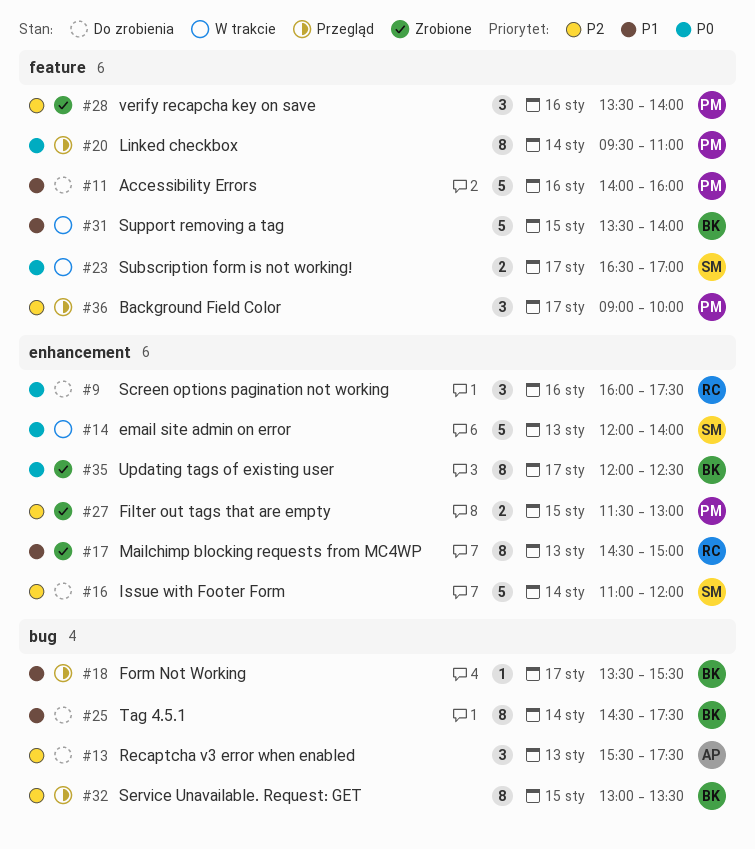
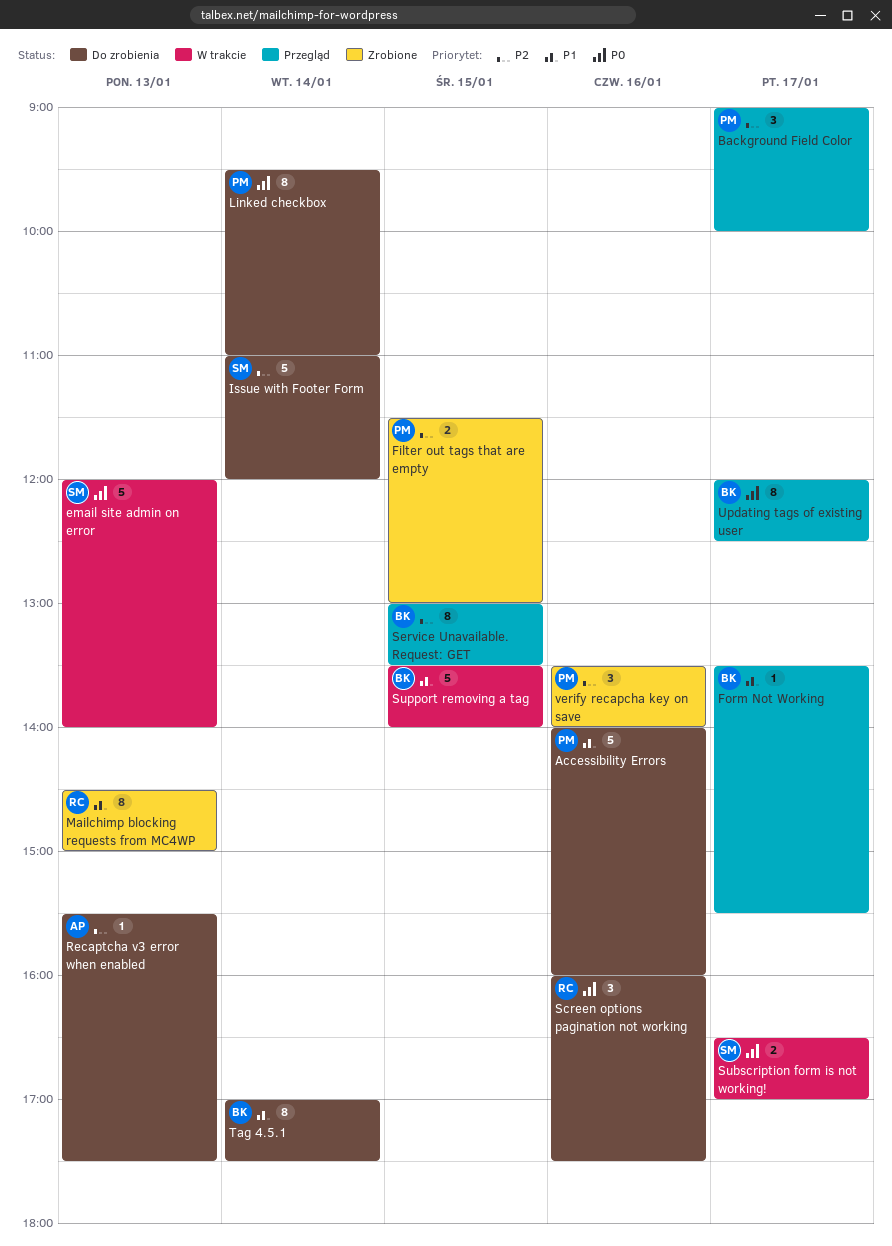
Linked checkbox, status: Przegląd -> Do zrobienia
Recaptcha v3 error when enabled, estimate: 3 -> 1
Tag 4.5.1, begins: 14:30 -> 17:00
Updating tags of existing user, status: Zrobione -> Przegląd

